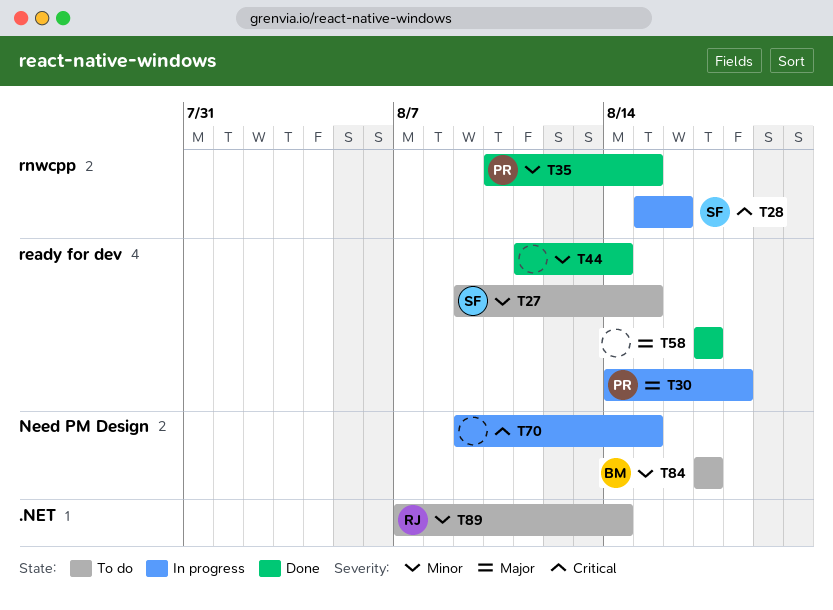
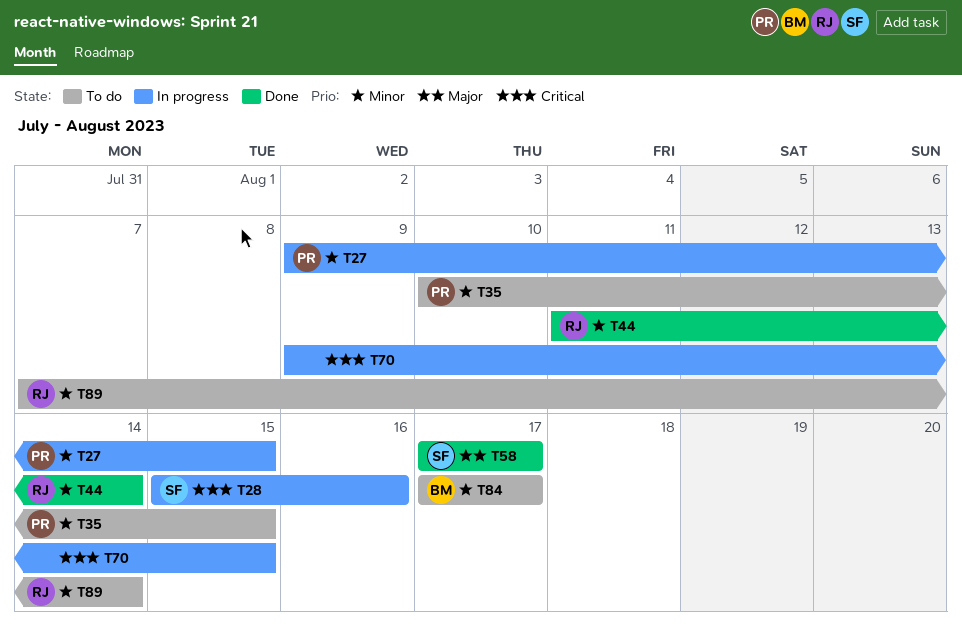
T27, status: To do -> In progress
T27, owner: SF -> PR
T30: present -> none
T35, status: Done -> To do
T44, owner: none -> RJ
T58, owner: none -> SF

